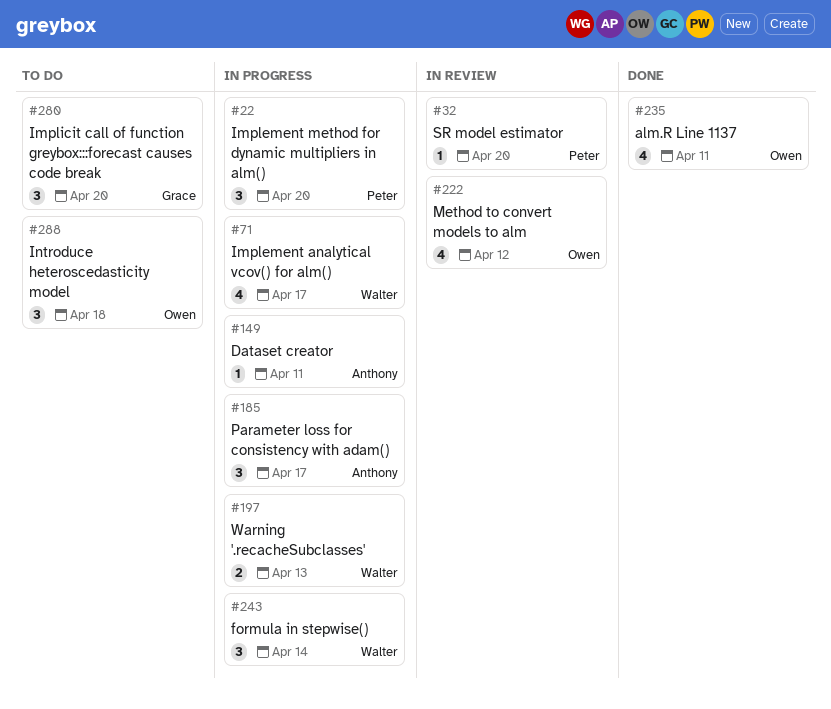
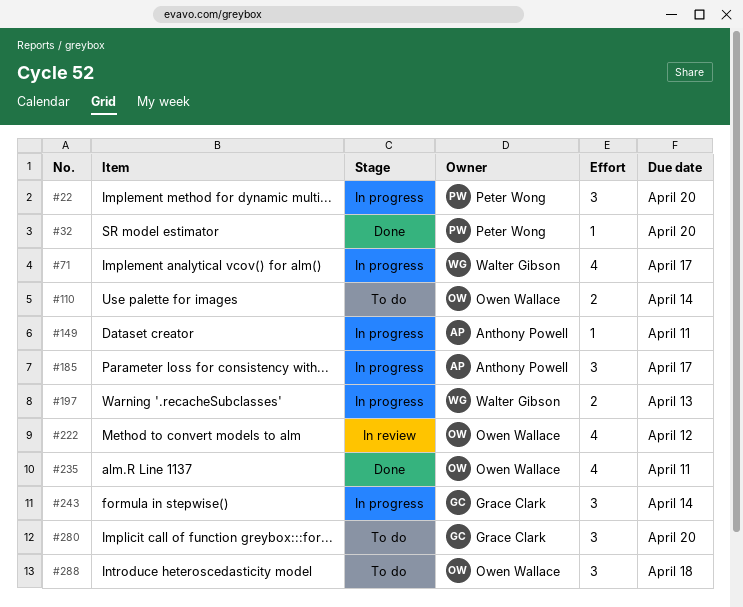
#32, status: In review -> Done
#110: none -> present
#243, owner: Walter Gibson -> Grace Clark

